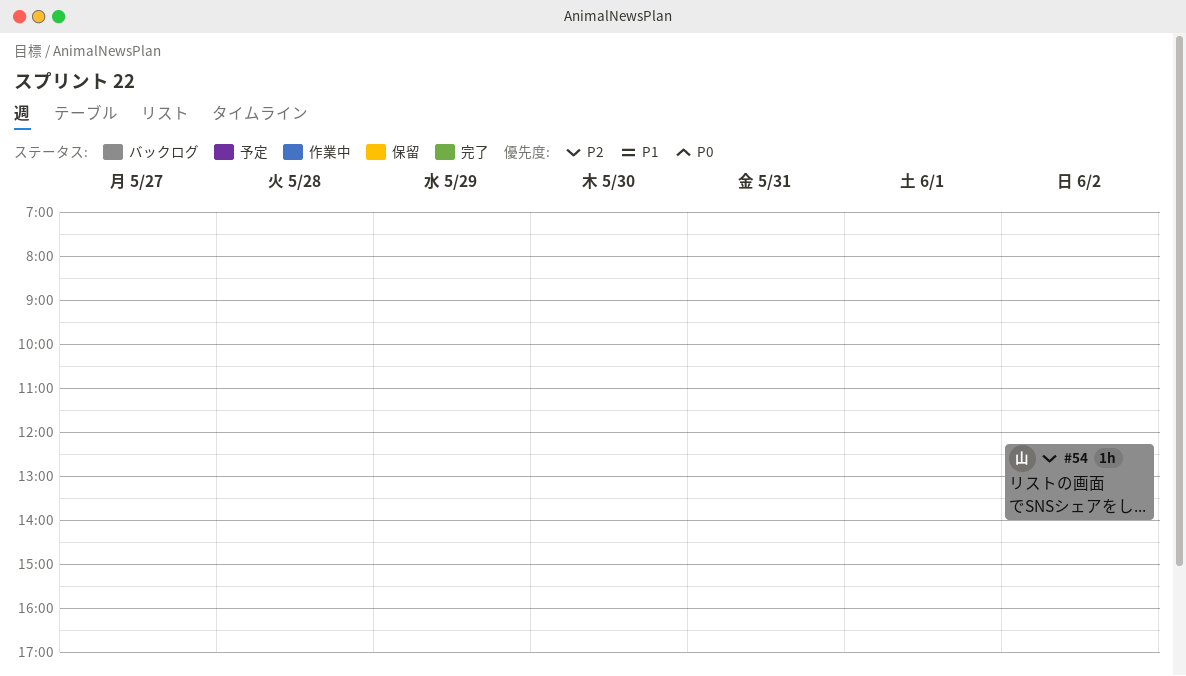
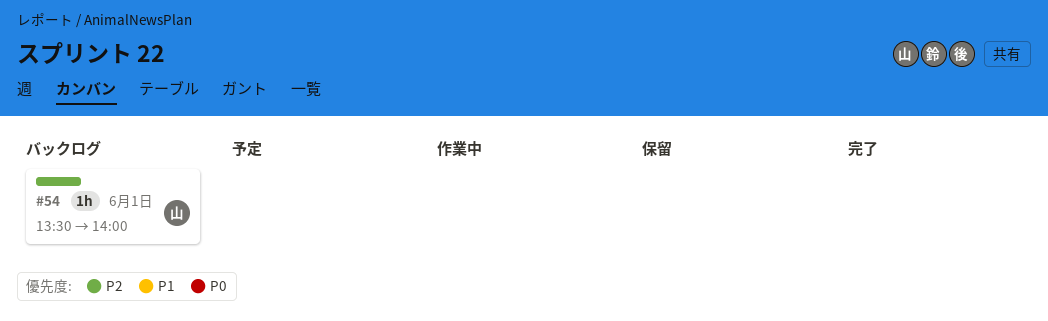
#54, day: Jun 2 -> Jun 1
#54, begins: 12:15 -> 13:30

